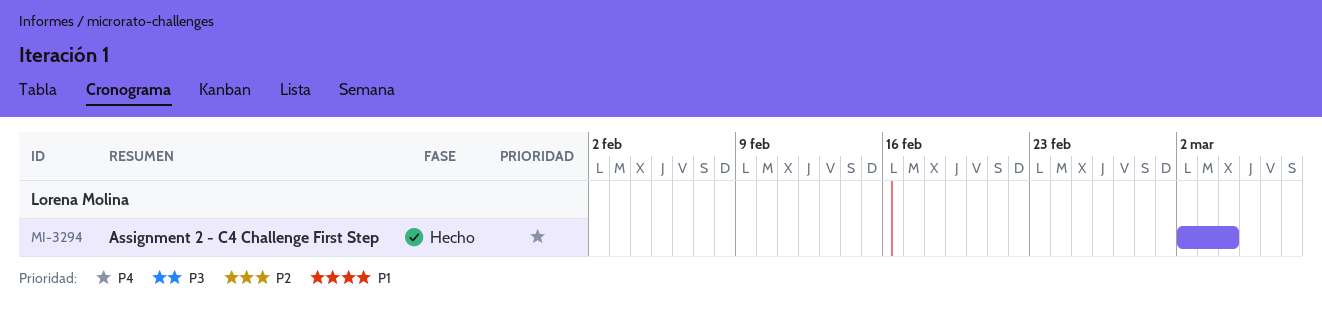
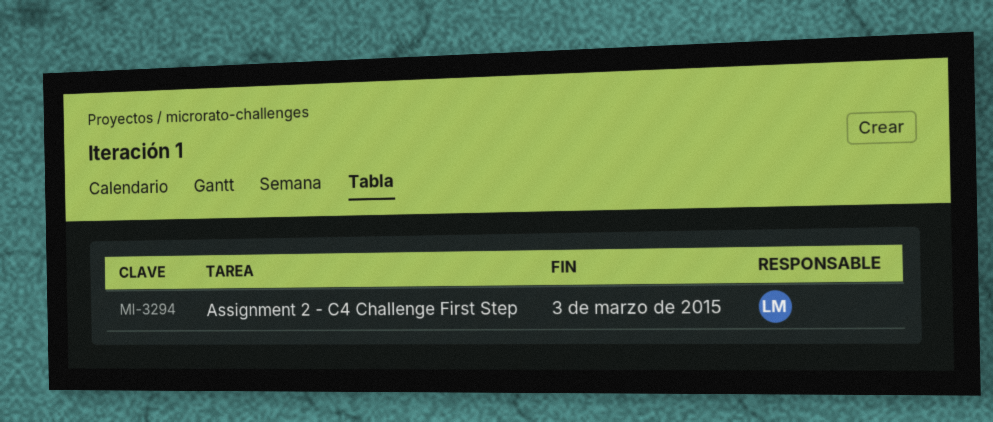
MI-3294, due: Mar 4 -> Mar 3

